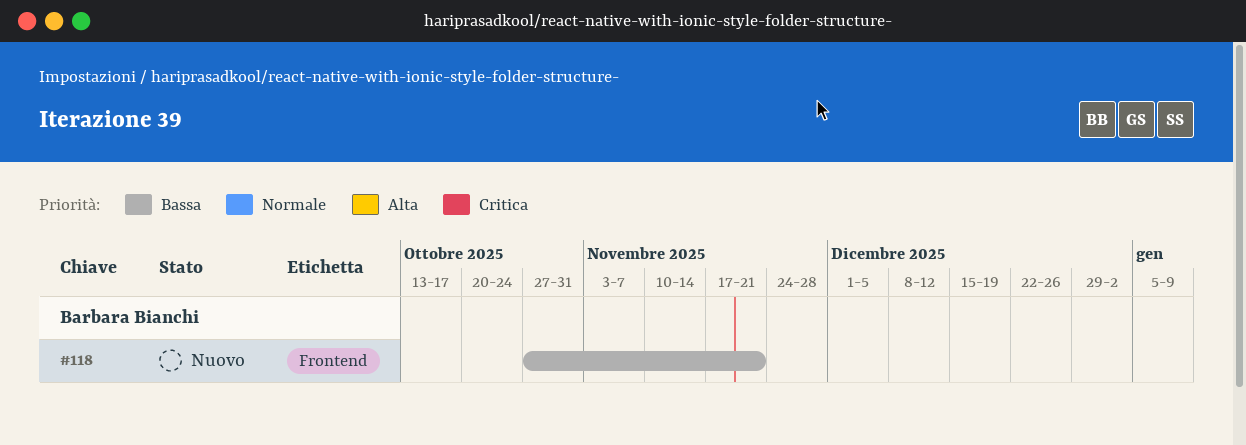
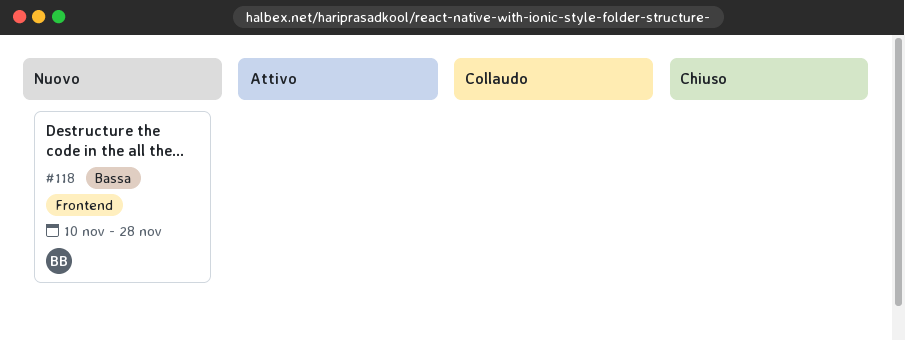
#118, start: Oct 27 -> Nov 10
#118, due: Nov 21 -> Nov 28

